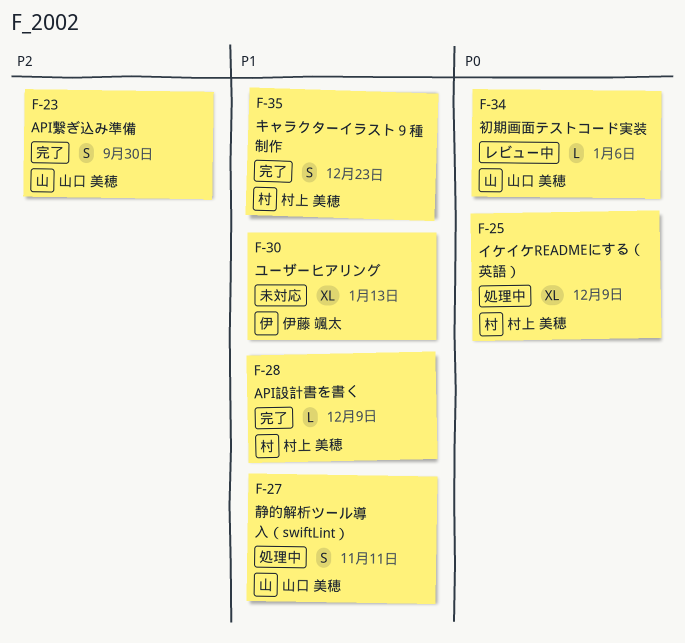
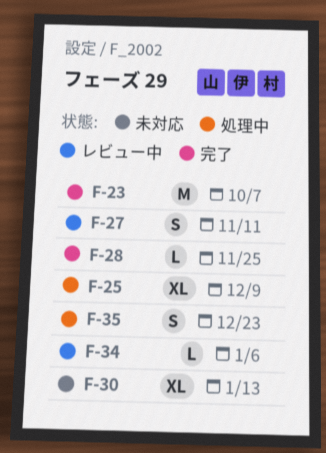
F-23, estimate: S -> M
F-23, due: Sep 30 -> Oct 7
F-27, status: 処理中 -> レビュー中
F-28, due: Dec 9 -> Nov 25
F-35, status: 完了 -> 処理中

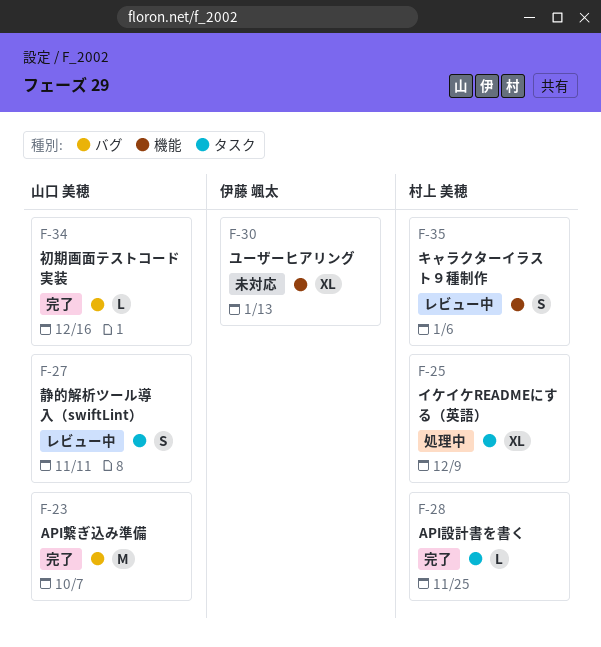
F-34, status: レビュー中 -> 完了
F-34, due: Jan 6 -> Dec 16
F-35, status: 処理中 -> レビュー中
F-35, due: Dec 23 -> Jan 6

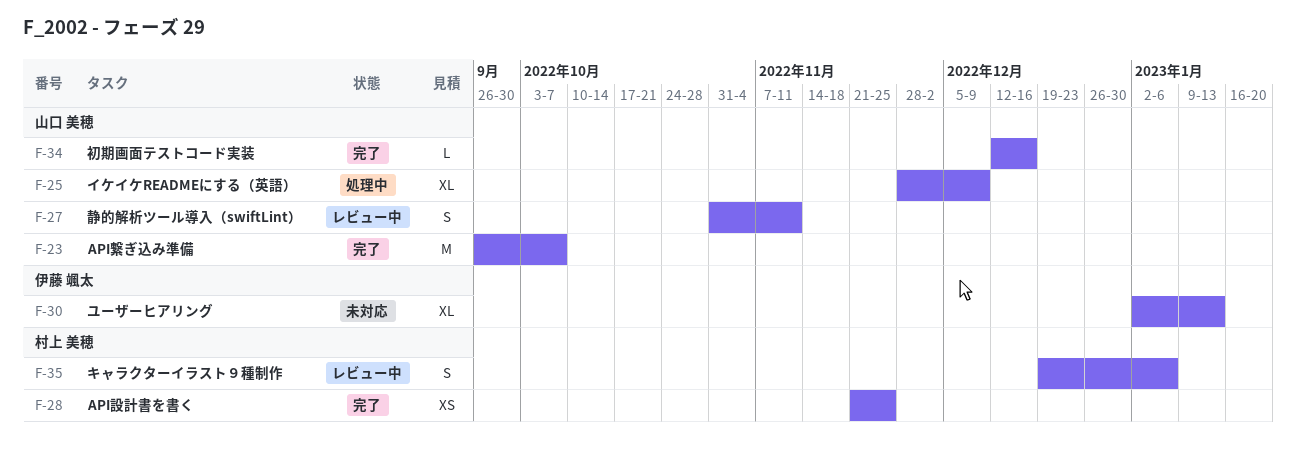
F-25, owner: 村上 美穂 -> 山口 美穂
F-28, estimate: L -> XS

